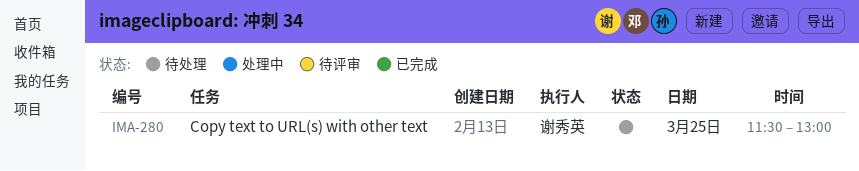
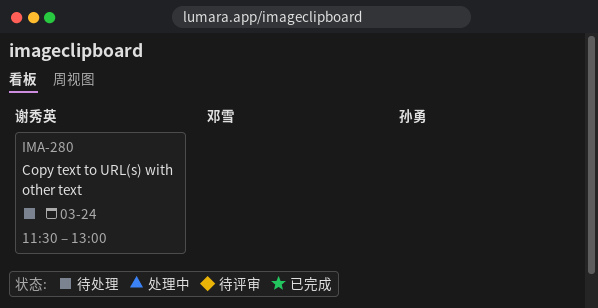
IMA-280, day: Mar 25 -> Mar 24

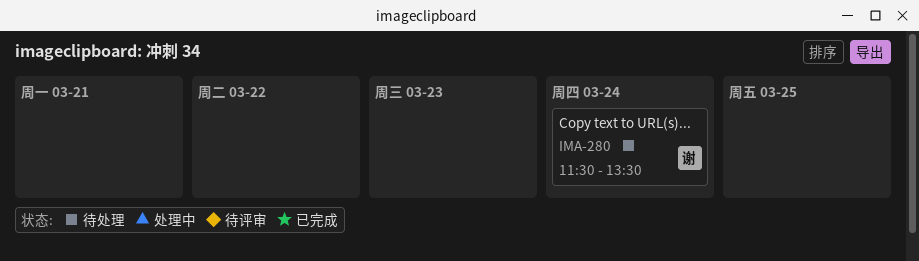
IMA-280, ends: 13:00 -> 13:30

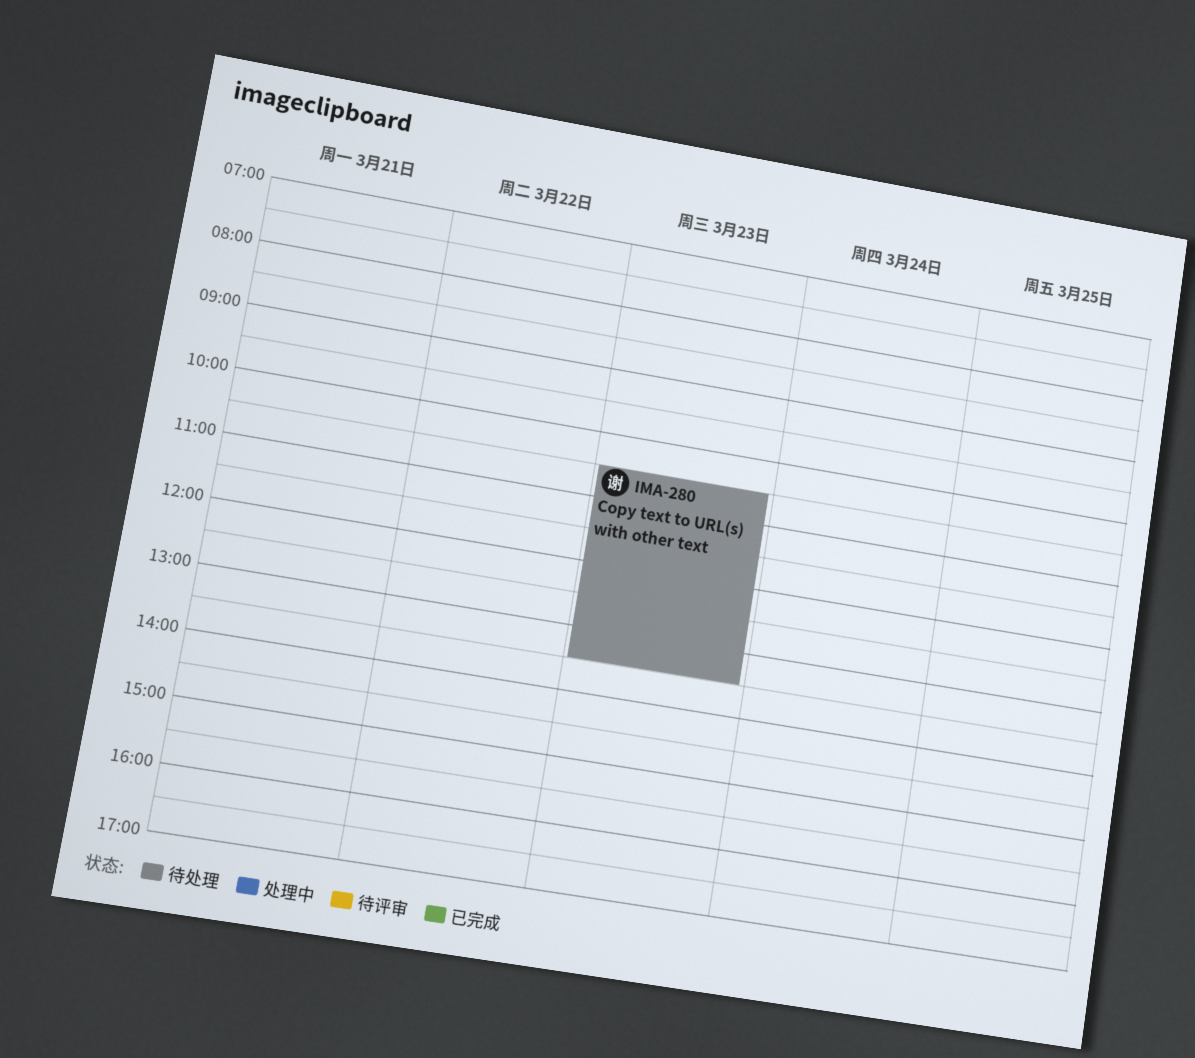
IMA-280, day: Mar 24 -> Mar 23
IMA-280, begins: 11:30 -> 10:30

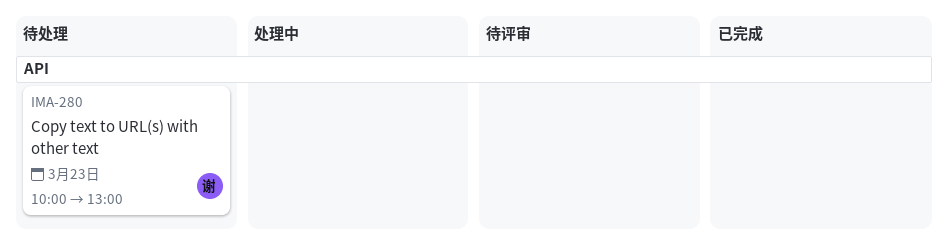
IMA-280, begins: 10:30 -> 10:00
IMA-280, ends: 13:30 -> 13:00

